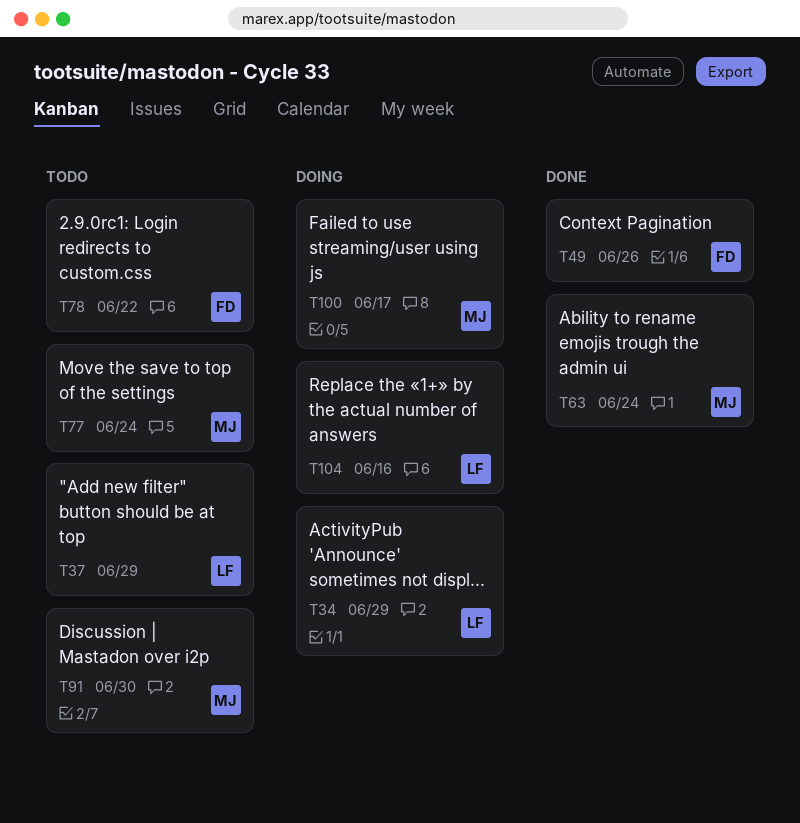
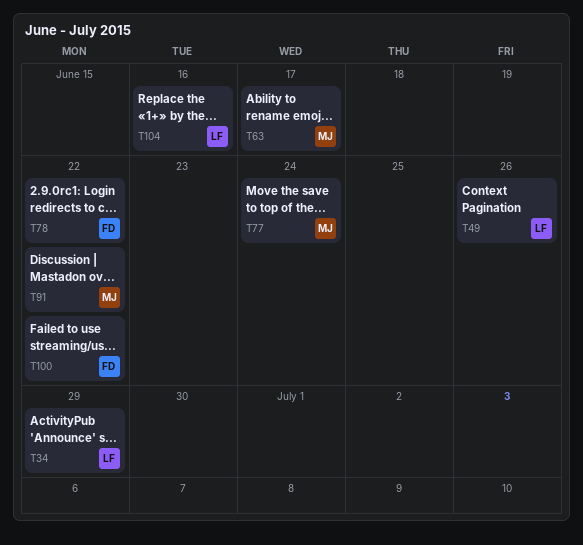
T37: present -> none
T49, owner: FD -> LF
T63, due: Jun 24 -> Jun 17
T91, due: Jun 30 -> Jun 22
T100, owner: MJ -> FD
T100, due: Jun 17 -> Jun 22

